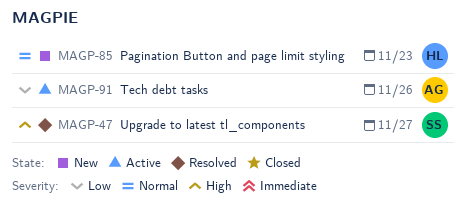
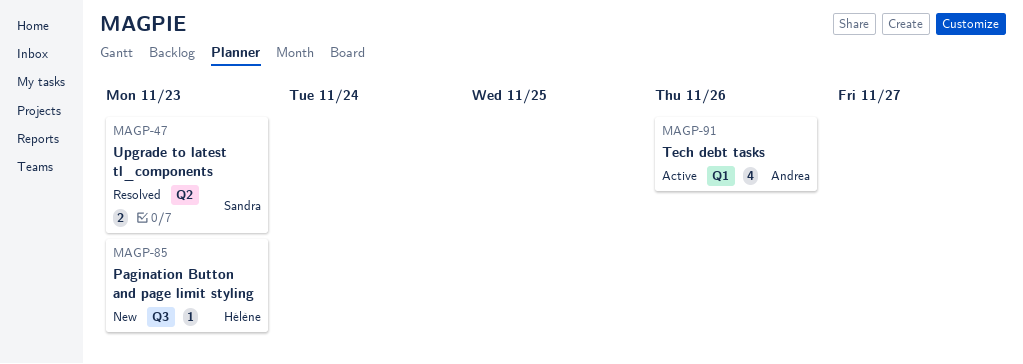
MAGP-47, due: Nov 27 -> Nov 23

